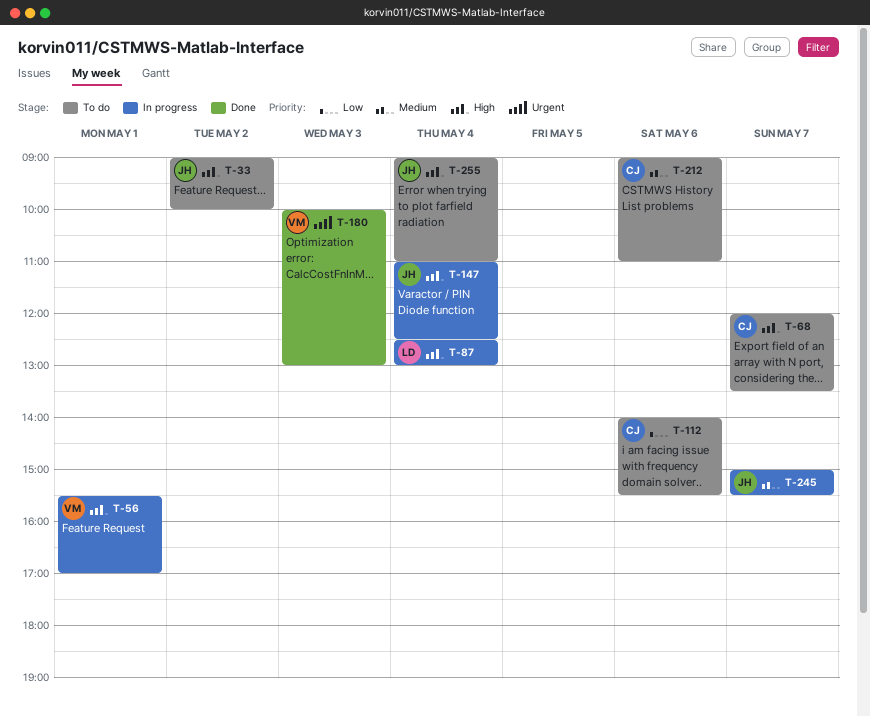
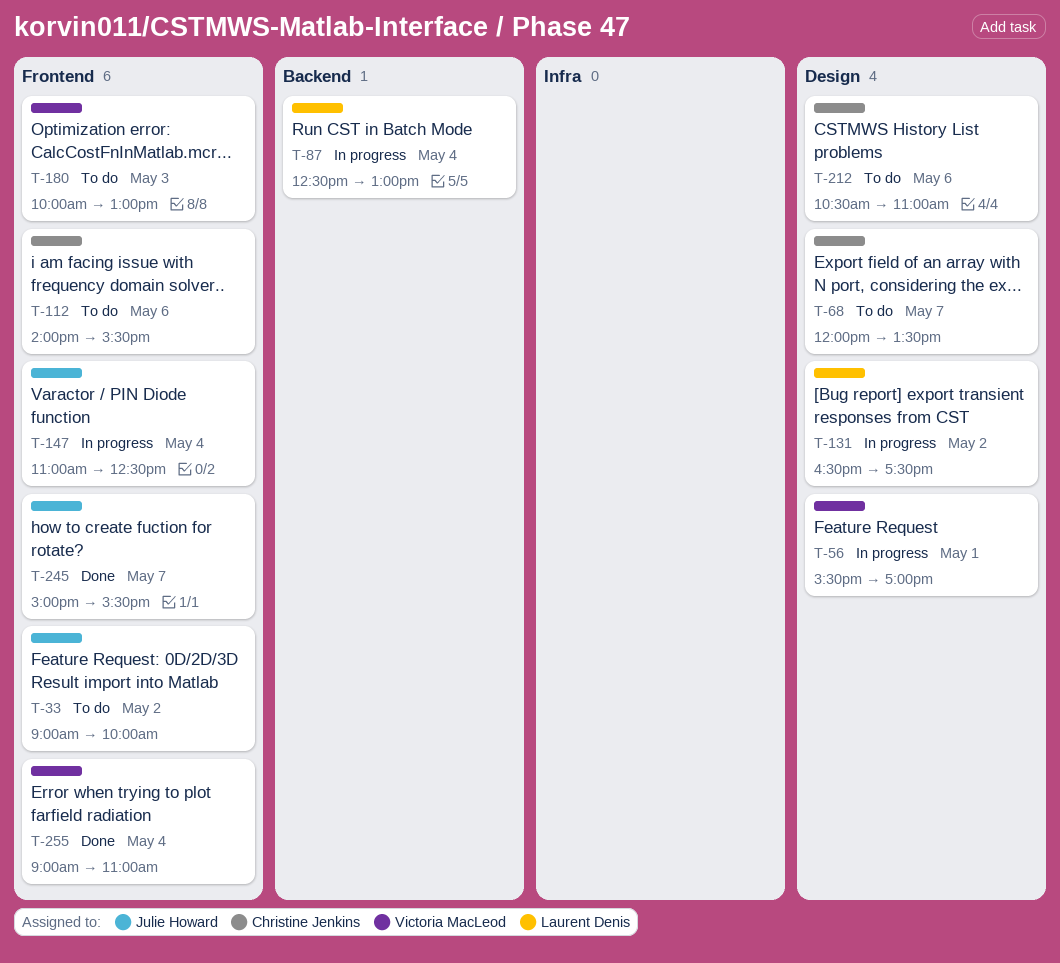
T-131: none -> present
T-180, status: Done -> To do
T-212, begins: 09:00 -> 10:30
T-245, status: In progress -> Done
T-255, status: To do -> Done
T-255, owner: Julie Howard -> Victoria MacLeod

